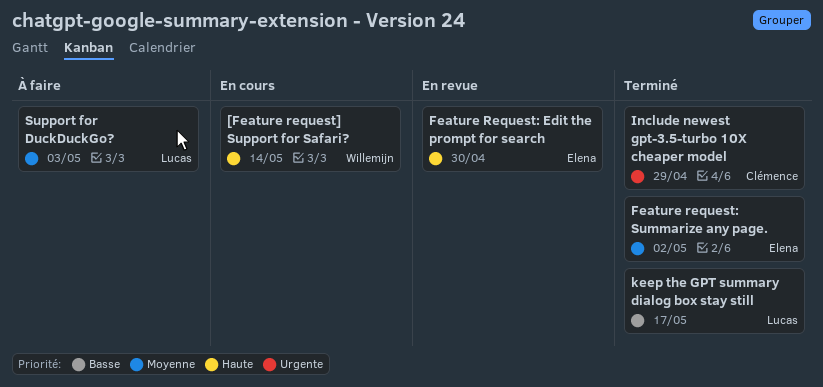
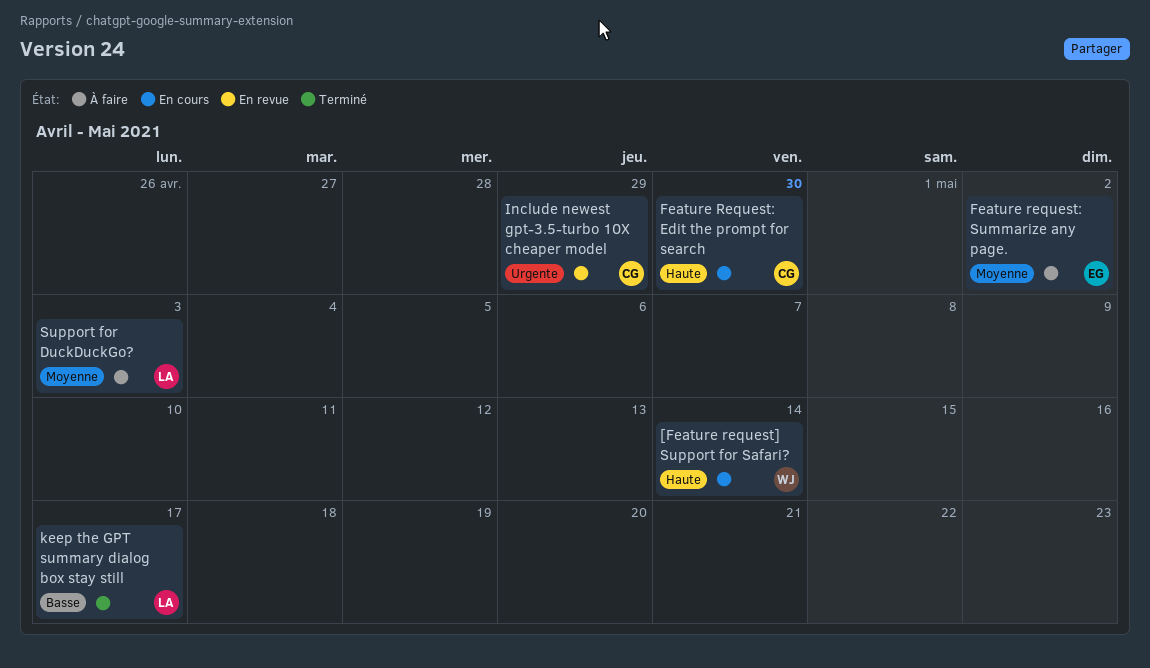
Feature Request: Edit the prompt for search, status: En revue -> En cours
Feature Request: Edit the prompt for search, owner: Elena -> Clémence
Feature request: Summarize any page., status: Terminé -> À faire
Include newest gpt-3.5-turbo 10X cheaper model, status: Terminé -> En revue

